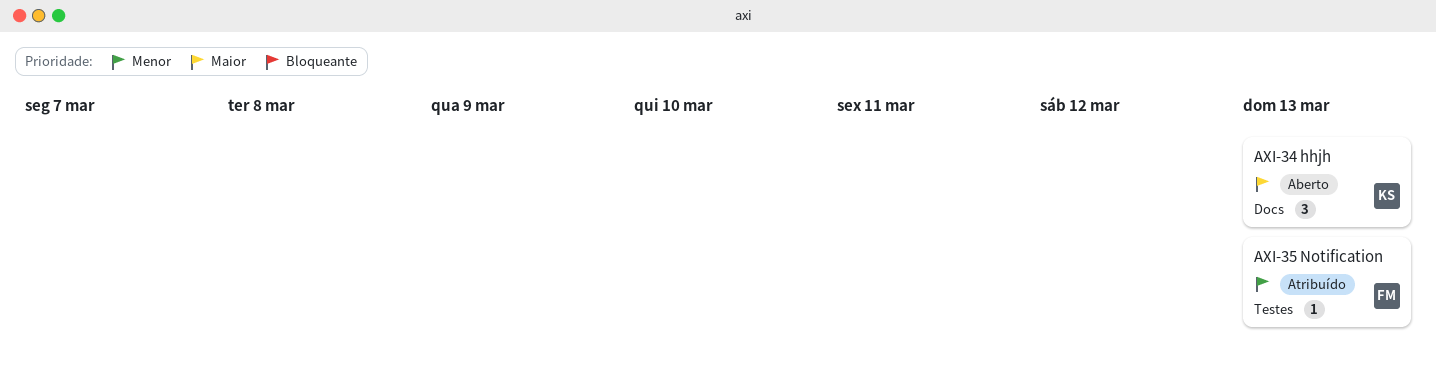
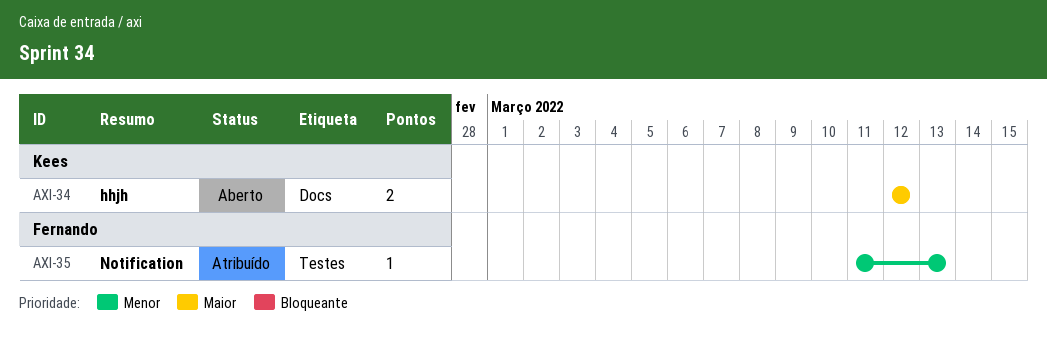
AXI-34, estimate: 3 -> 2
AXI-34, due: Mar 13 -> Mar 12

